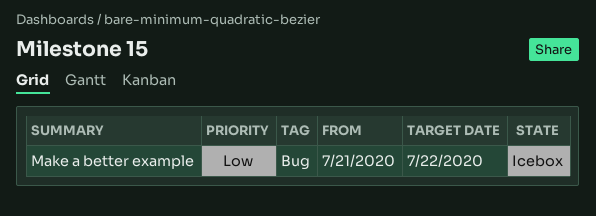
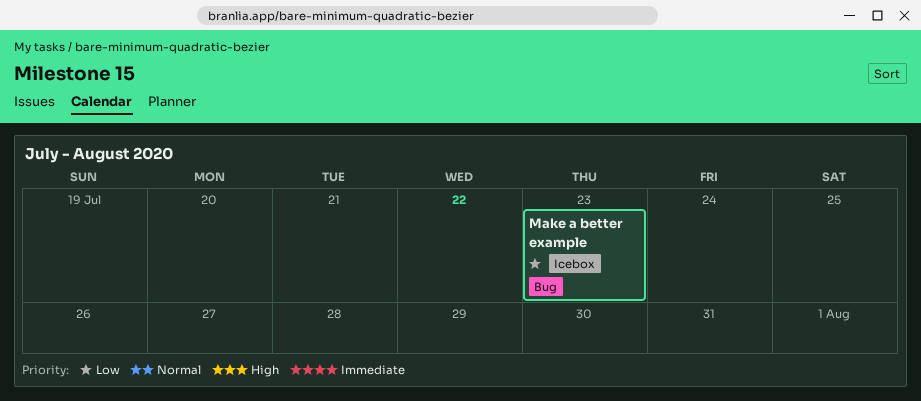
Make a better example, due: Jul 22 -> Jul 23

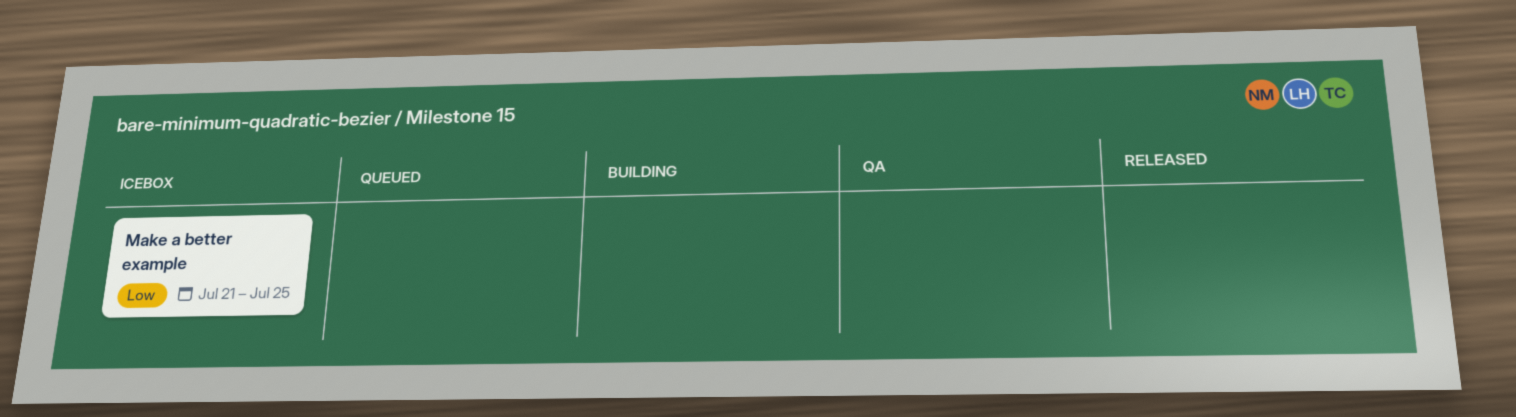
Make a better example, due: Jul 23 -> Jul 25

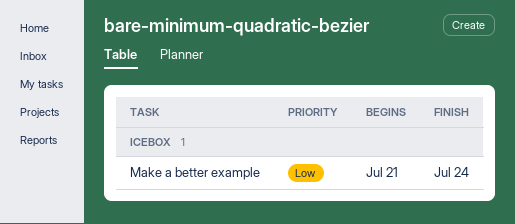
Make a better example, due: Jul 25 -> Jul 24

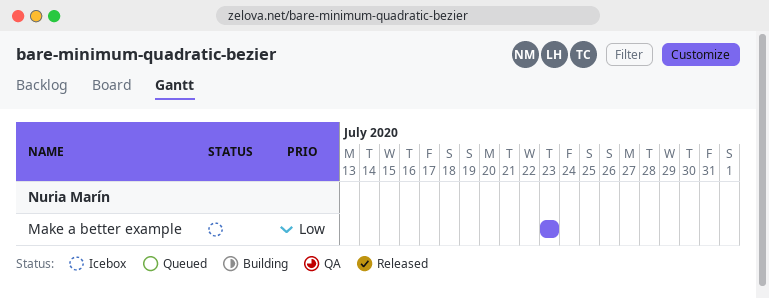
Make a better example, start: Jul 21 -> Jul 23
Make a better example, due: Jul 24 -> Jul 23

